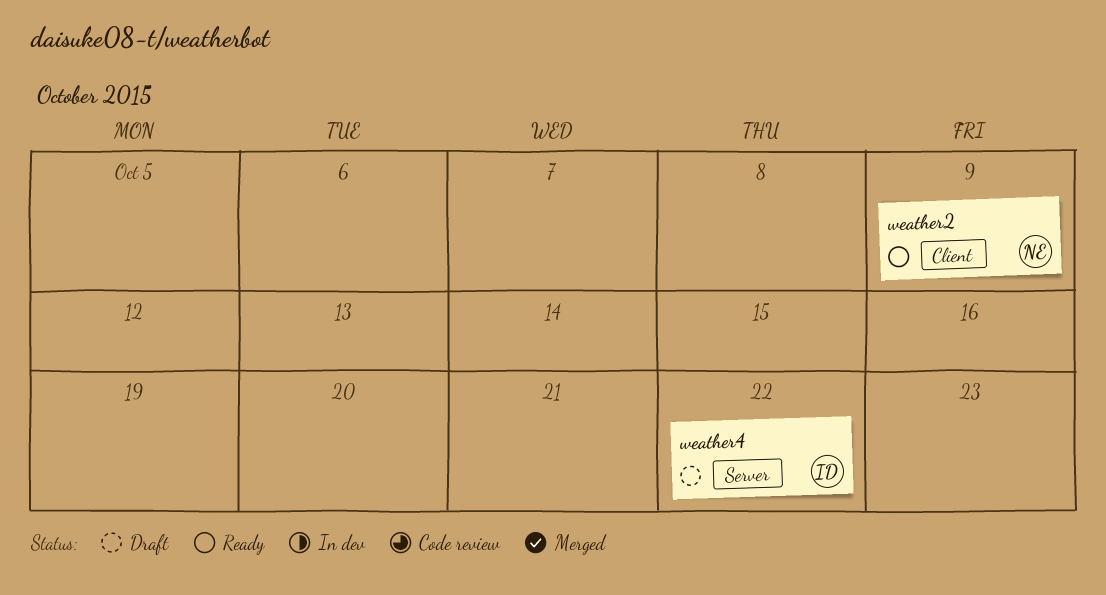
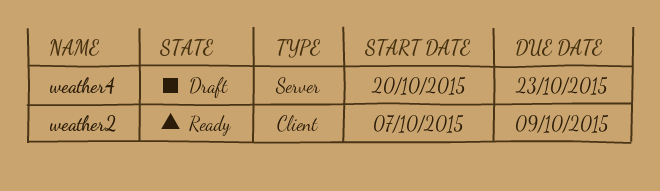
weather4, due: Oct 22 -> Oct 23

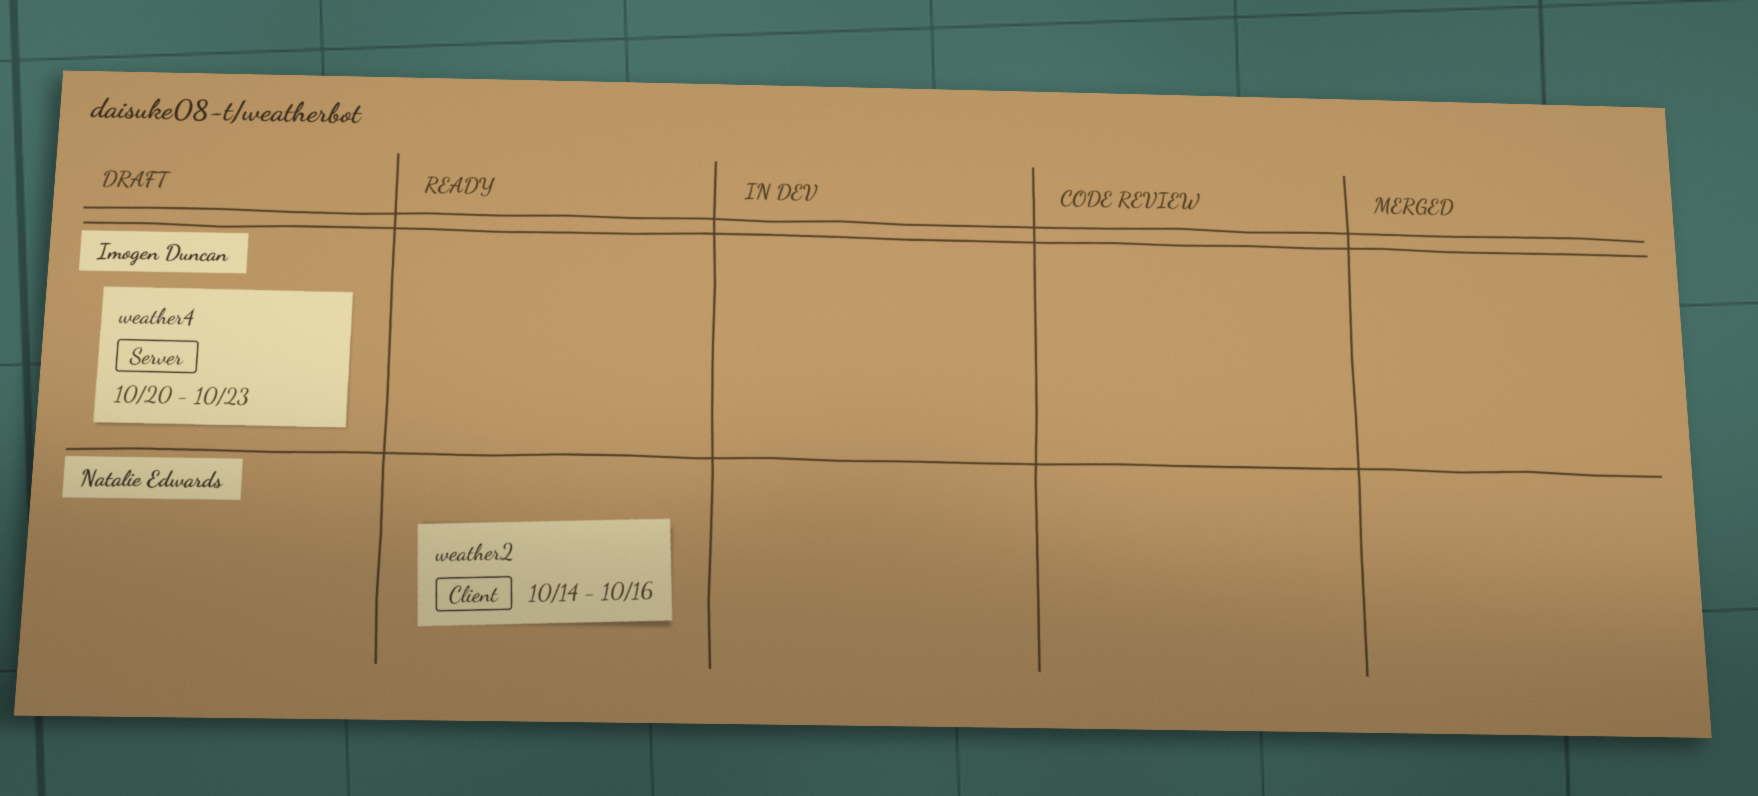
weather2, start: Oct 7 -> Oct 14
weather2, due: Oct 9 -> Oct 16

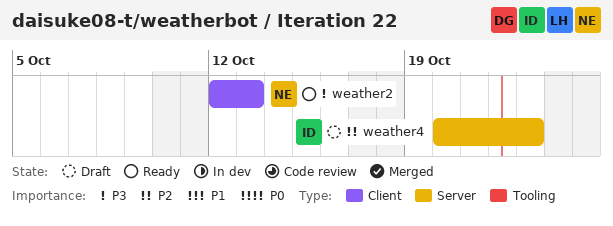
weather2, start: Oct 14 -> Oct 12
weather2, due: Oct 16 -> Oct 13

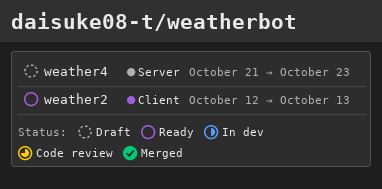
weather4, start: Oct 20 -> Oct 21

